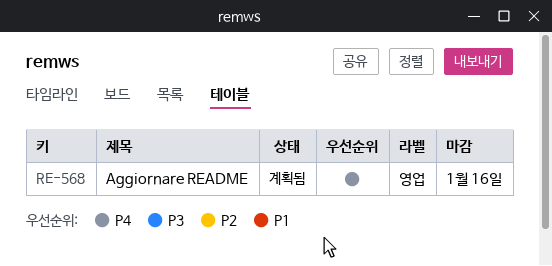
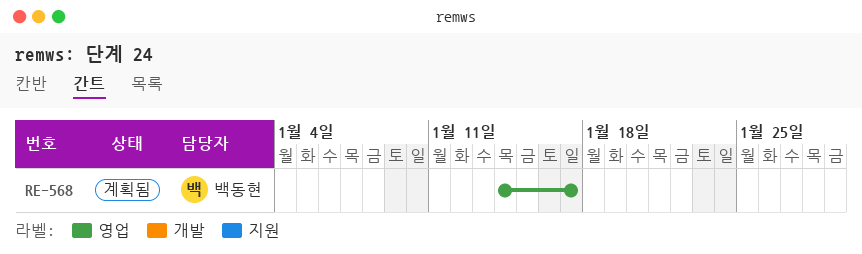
RE-568, due: Jan 16 -> Jan 17

